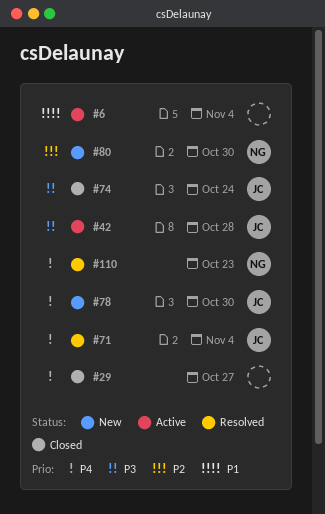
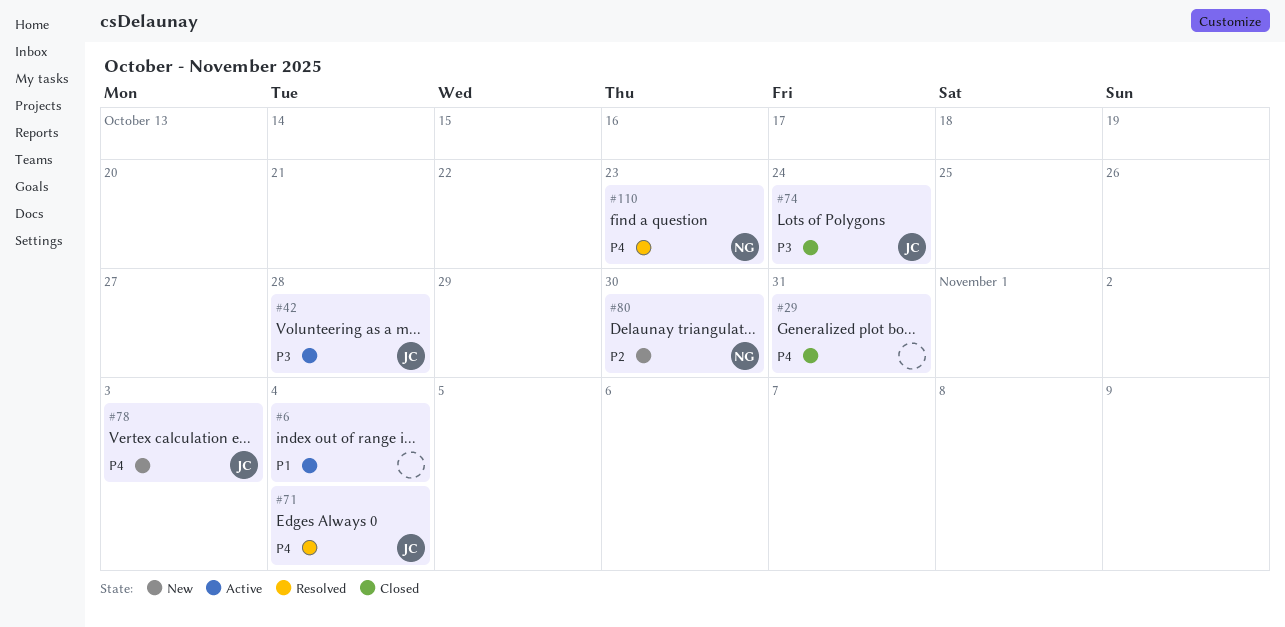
#29, due: Oct 27 -> Oct 31
#78, due: Oct 30 -> Nov 3

